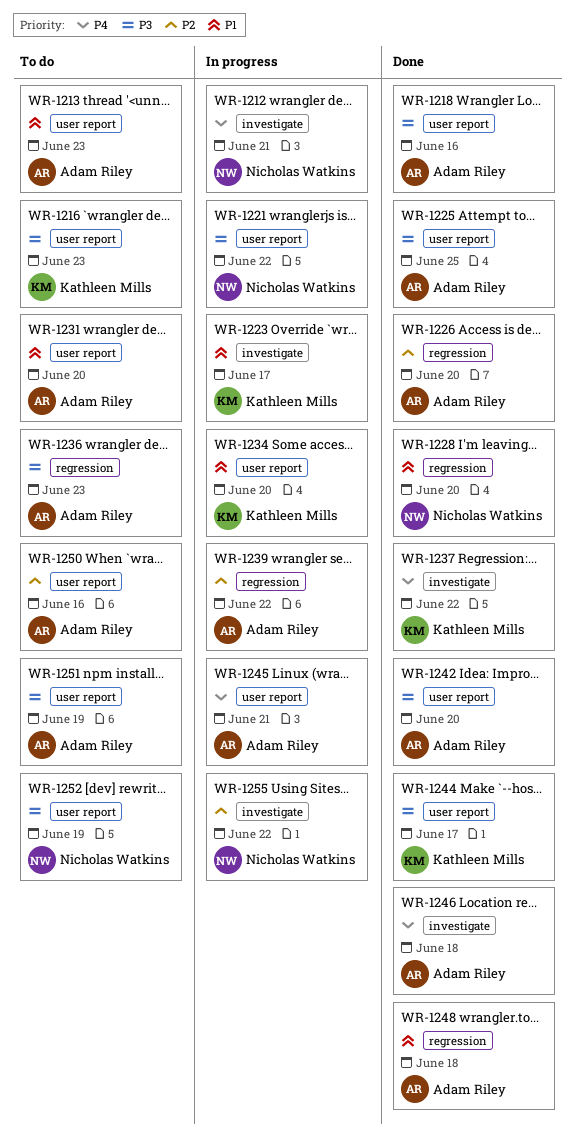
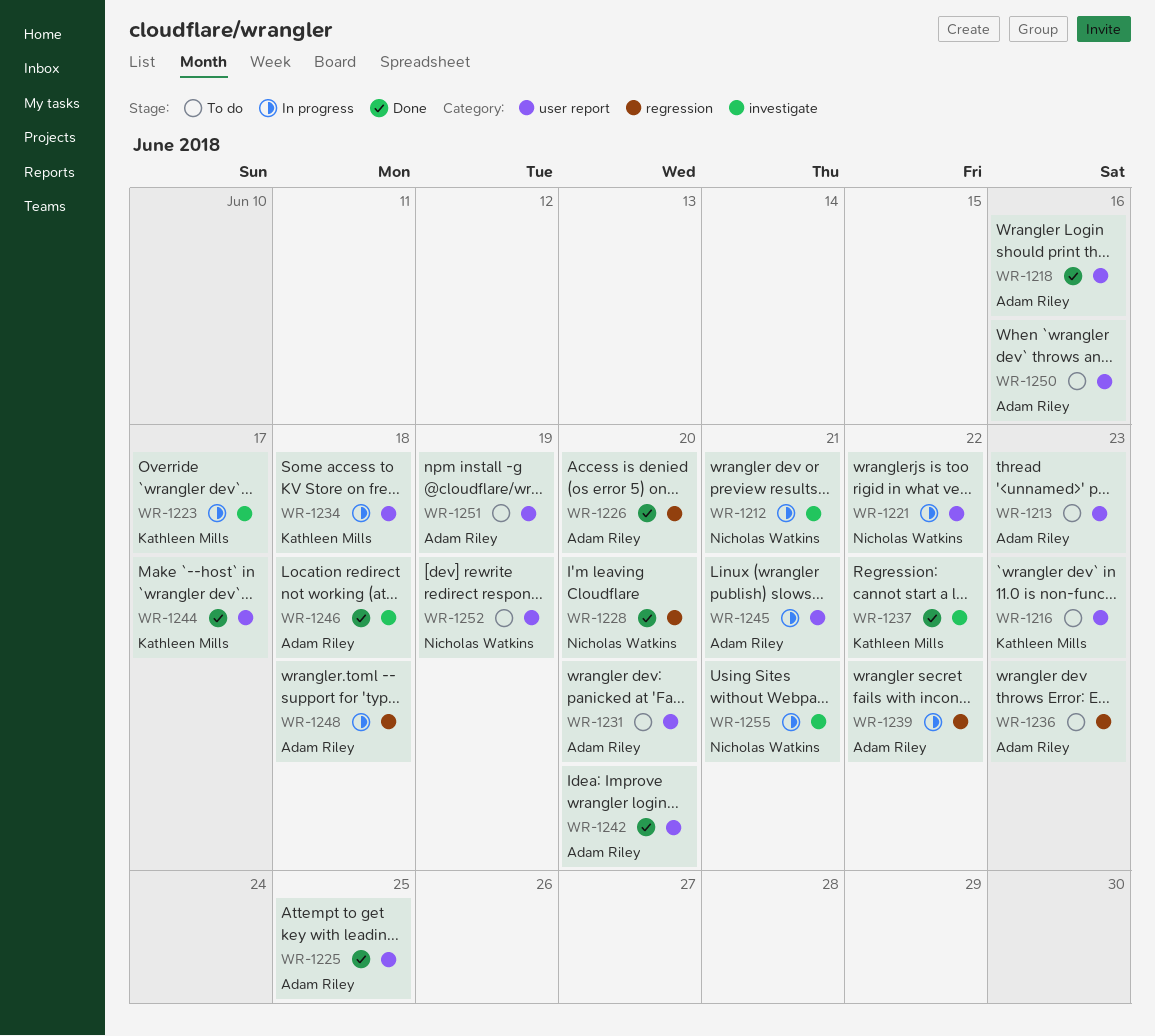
WR-1234, due: Jun 20 -> Jun 18
WR-1248, status: Done -> In progress
WR-1255, due: Jun 22 -> Jun 21

